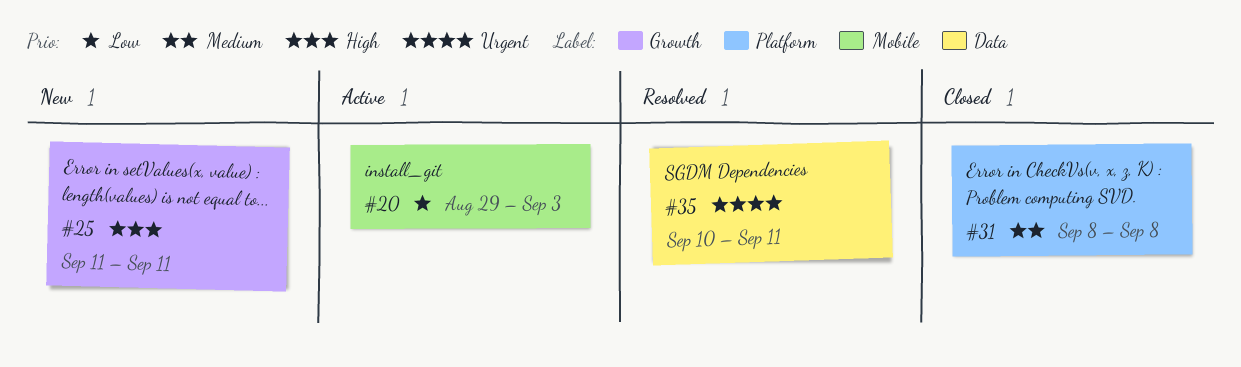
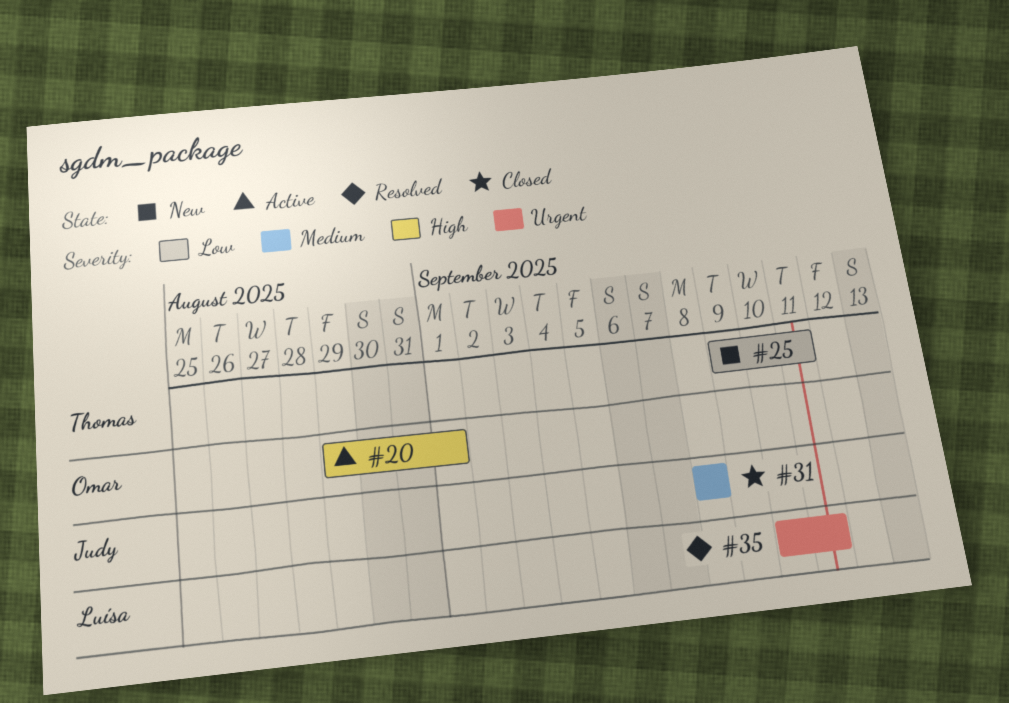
#20, priority: Low -> High
#20, due: Sep 3 -> Sep 1
#25, priority: High -> Low
#25, start: Sep 11 -> Sep 9

